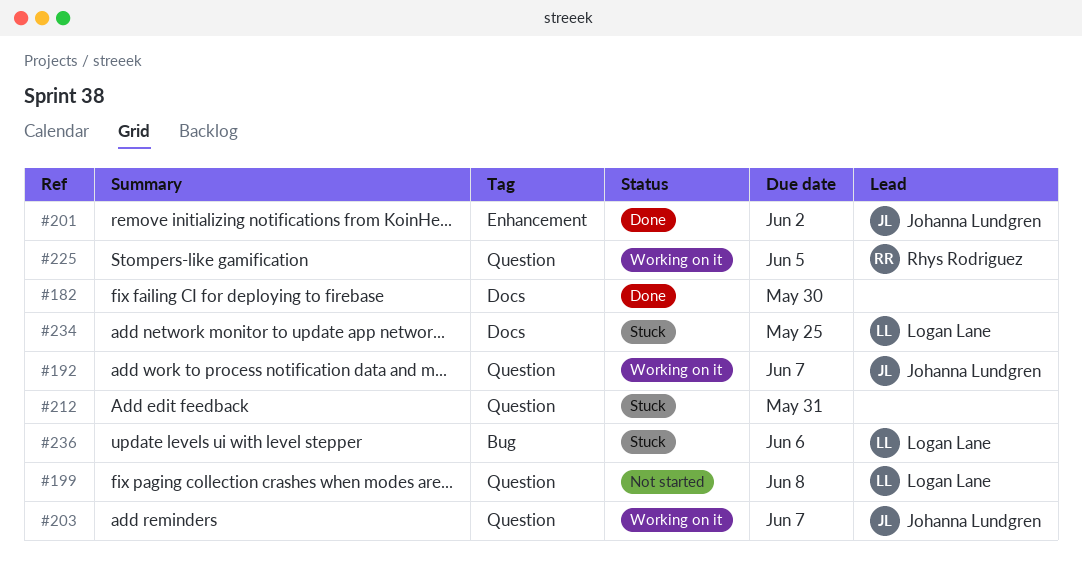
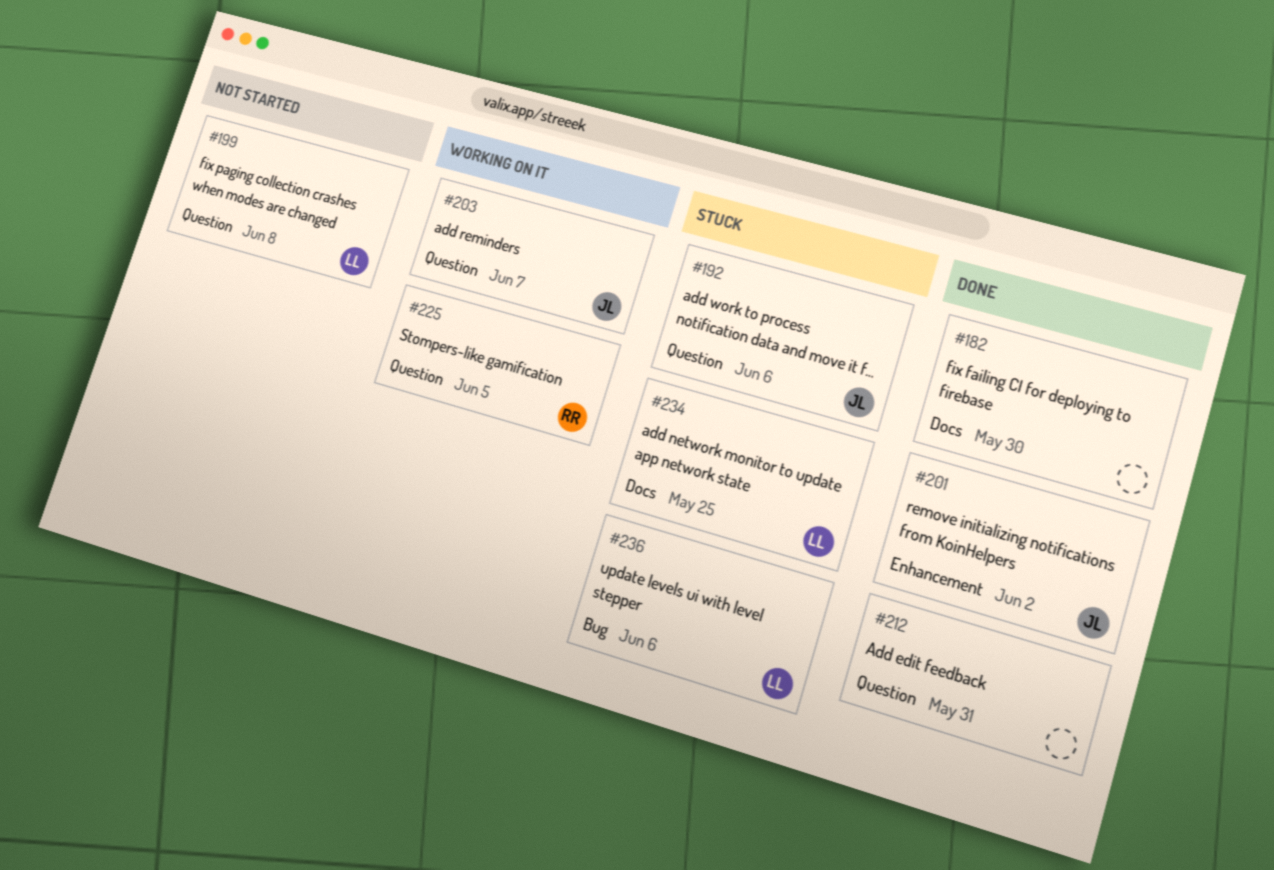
#192, status: Working on it -> Stuck
#192, due: Jun 7 -> Jun 6
#212, status: Stuck -> Done

